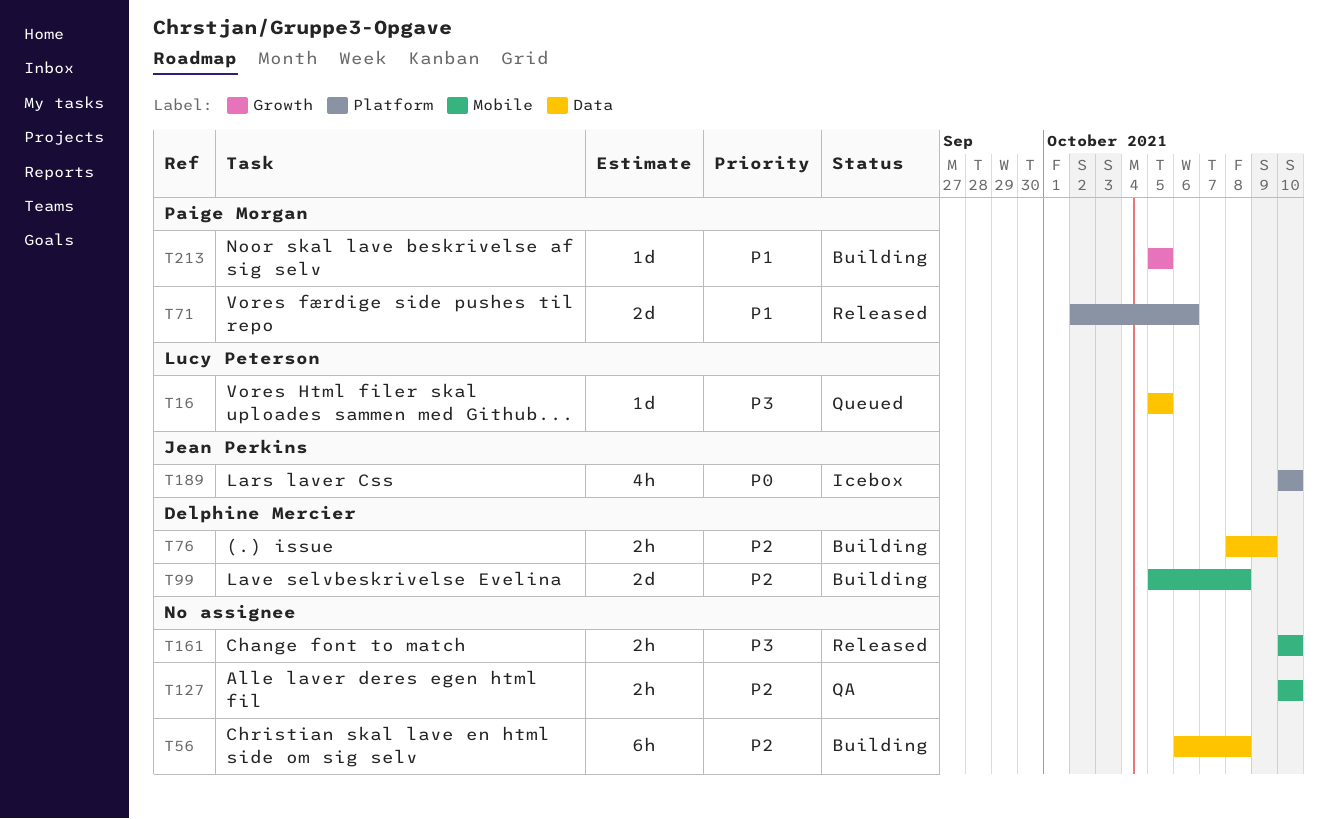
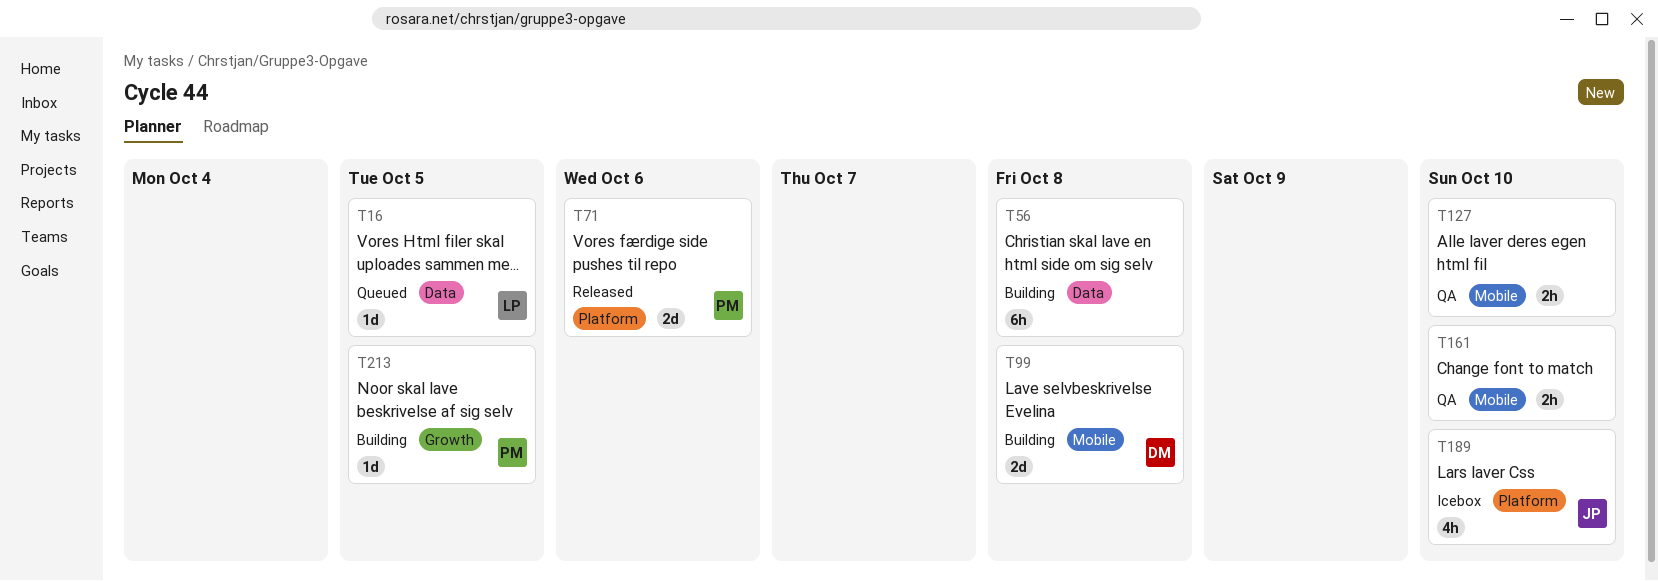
T76: present -> none
T161, status: Released -> QA

